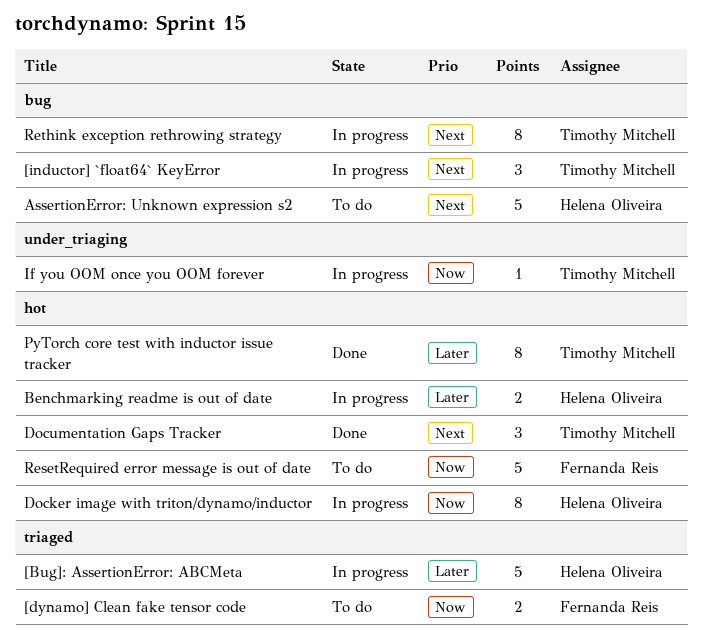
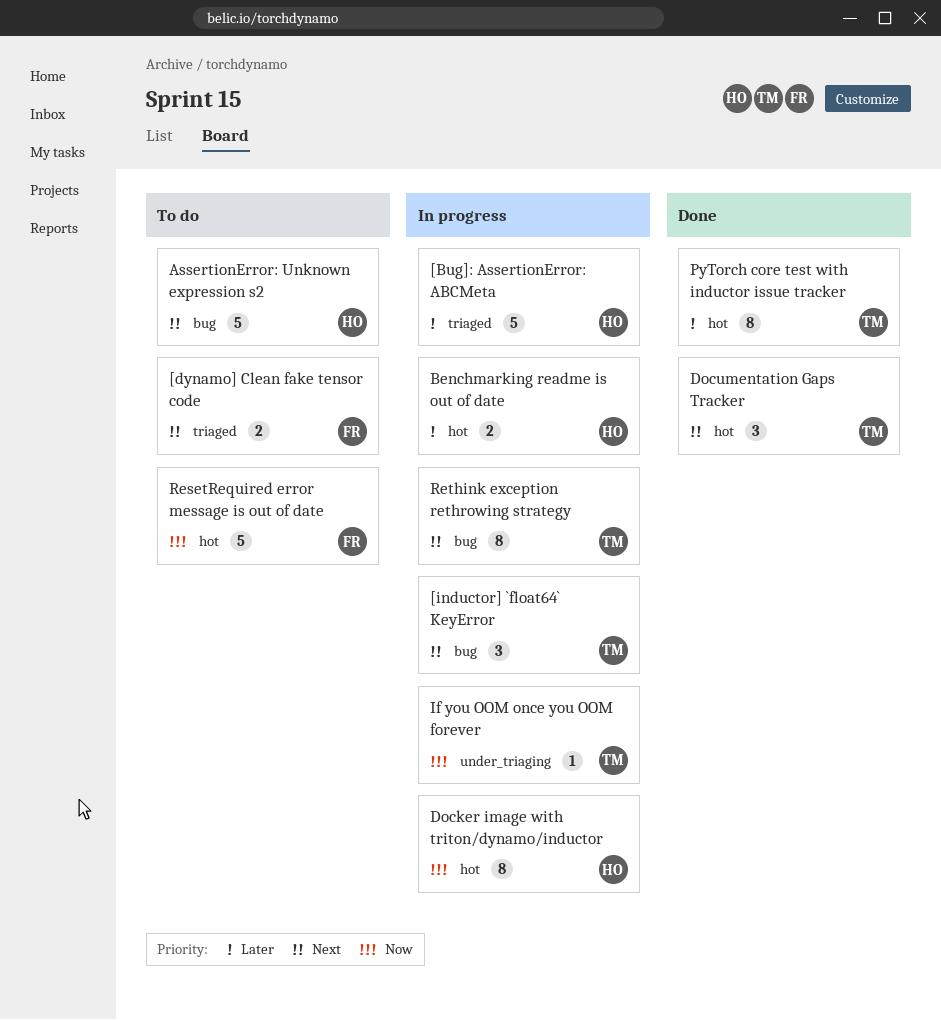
[dynamo] Clean fake tensor code, priority: Now -> Next

